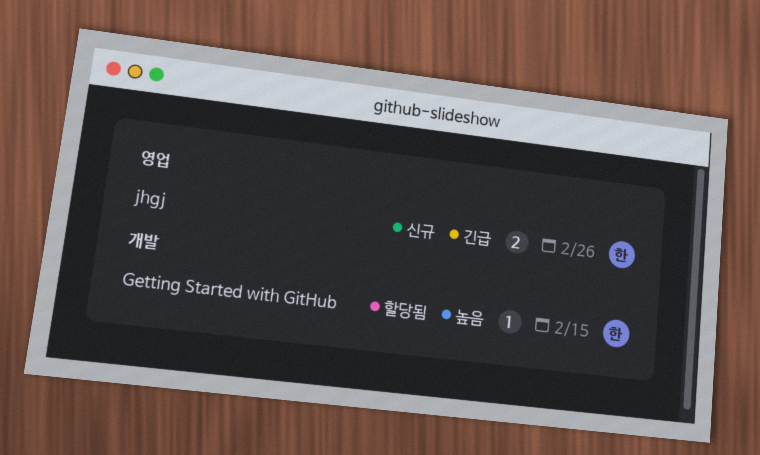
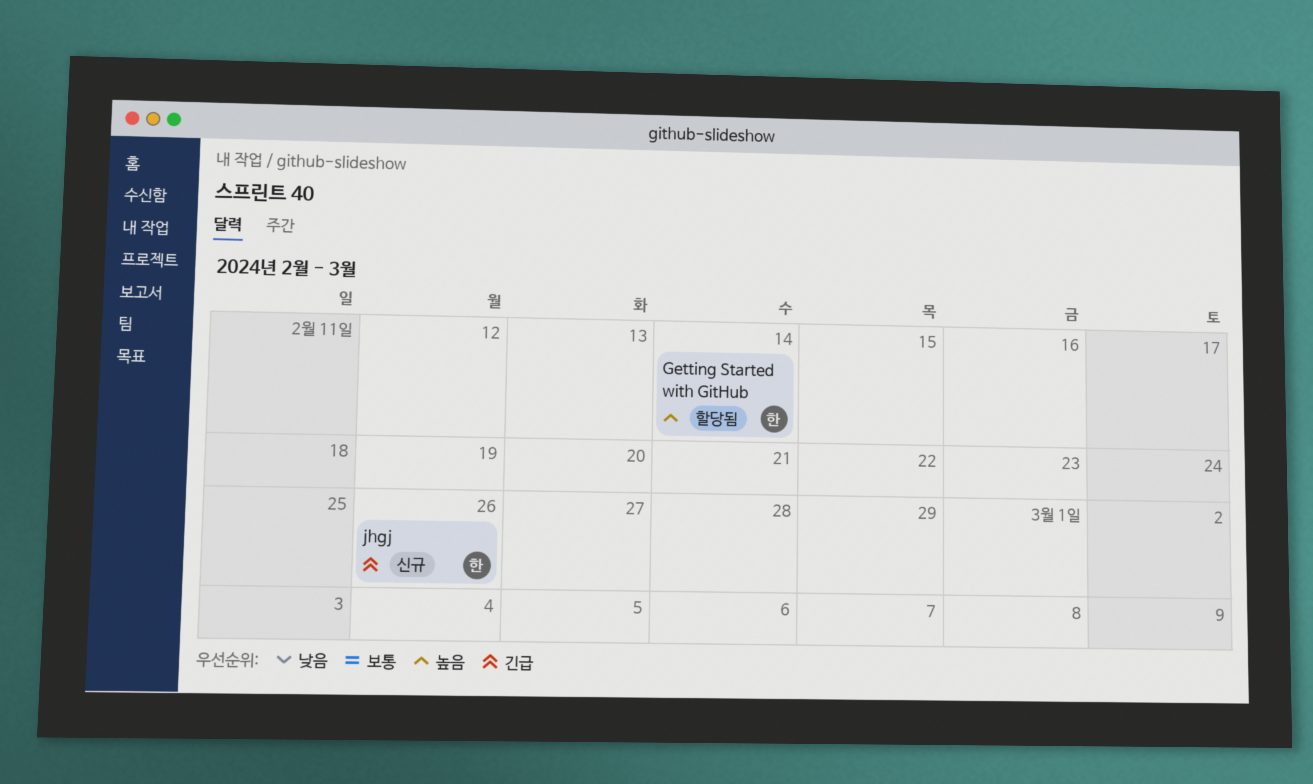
Getting Started with GitHub, due: Feb 15 -> Feb 14

